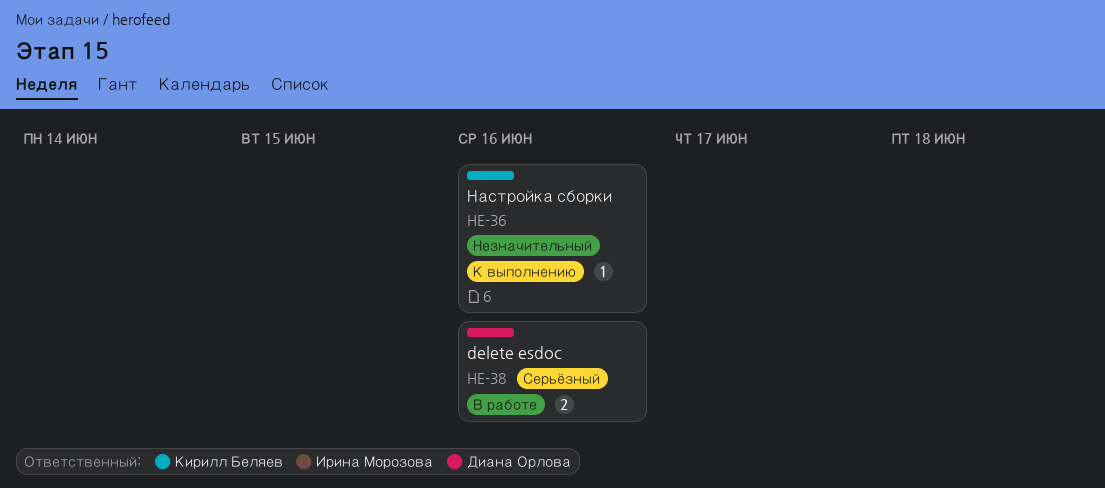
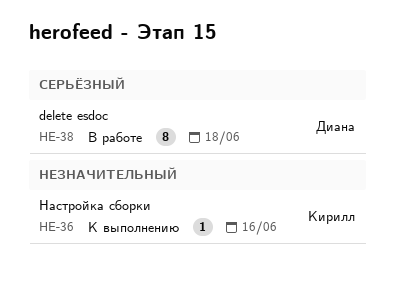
HE-38, estimate: 2 -> 8
HE-38, due: Jun 16 -> Jun 18

